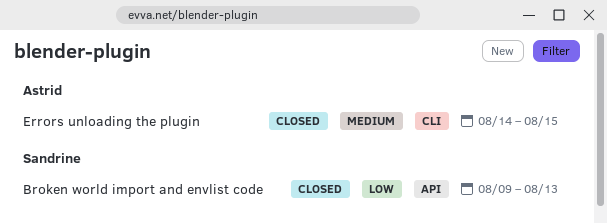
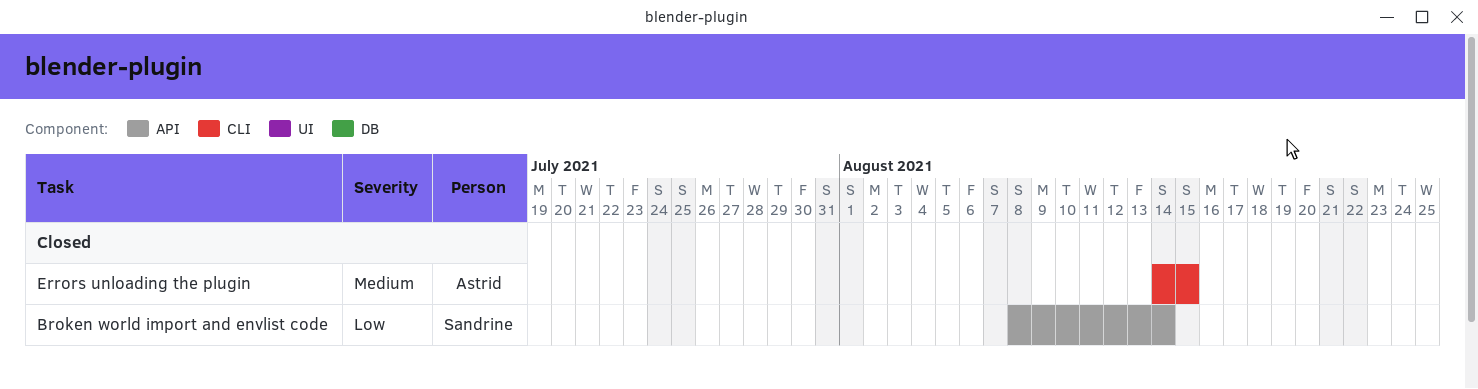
Broken world import and envlist code, start: Aug 9 -> Aug 8
Broken world import and envlist code, due: Aug 13 -> Aug 14

